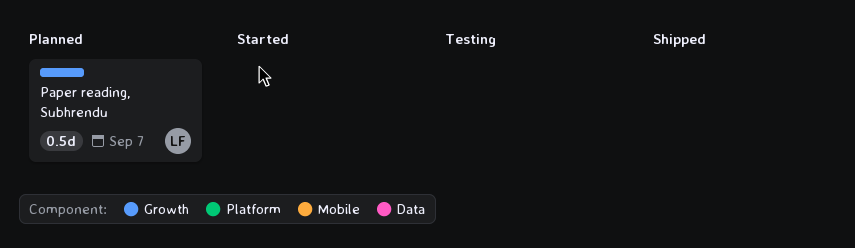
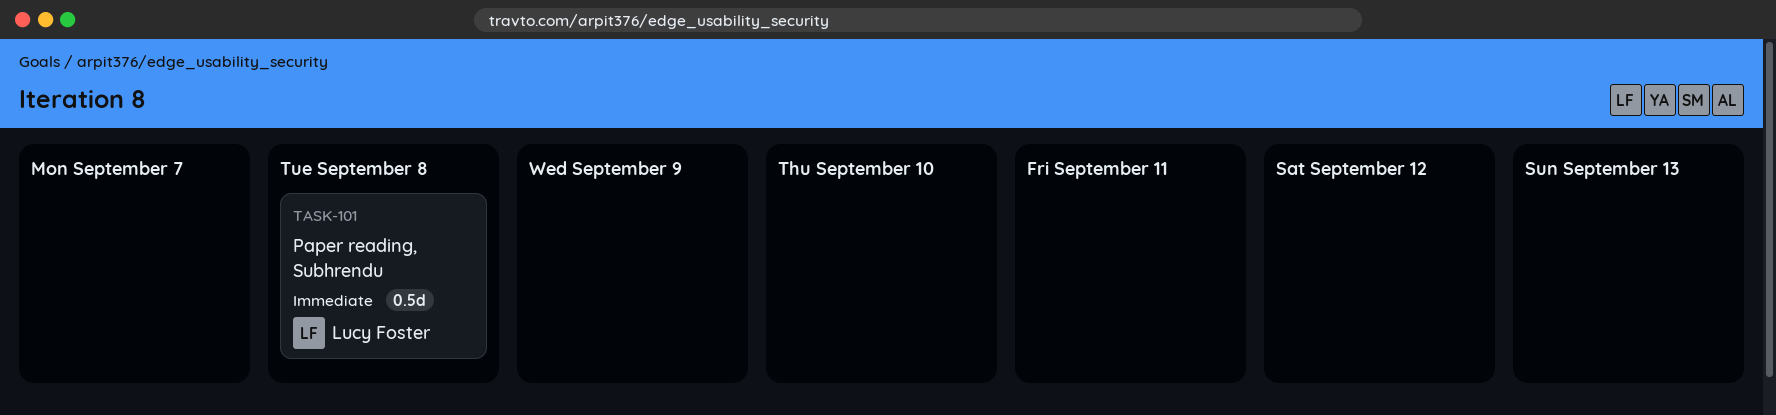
Paper reading, Subhrendu, due: Sep 7 -> Sep 8

